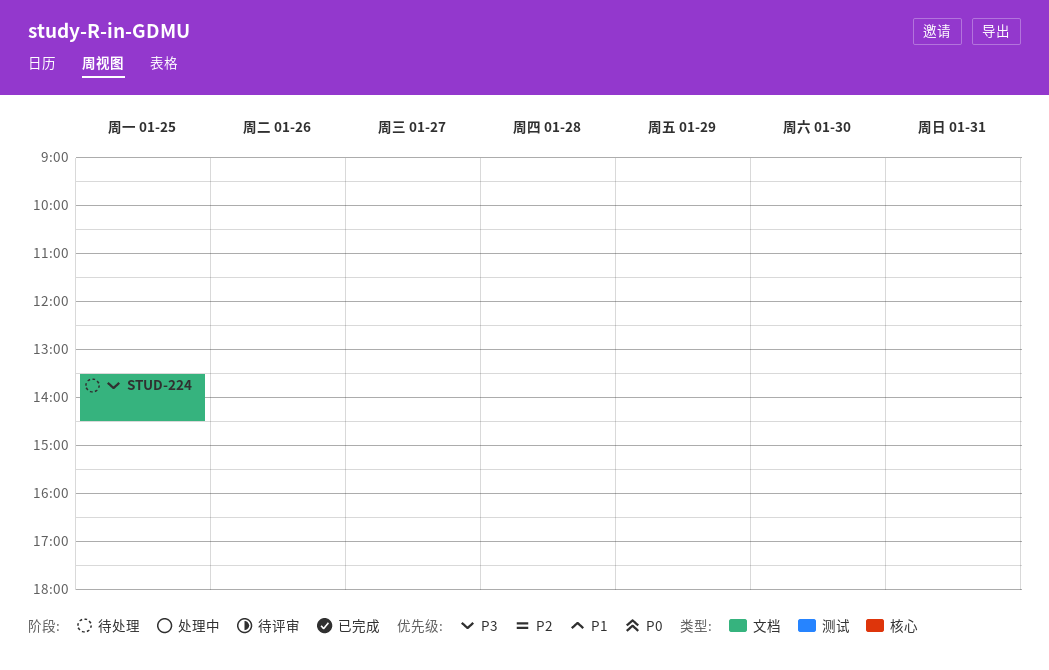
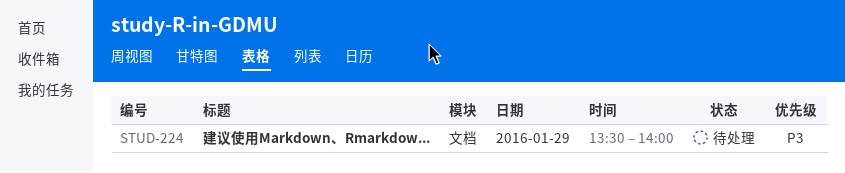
STUD-224, day: Jan 25 -> Jan 29
STUD-224, ends: 14:30 -> 14:00

